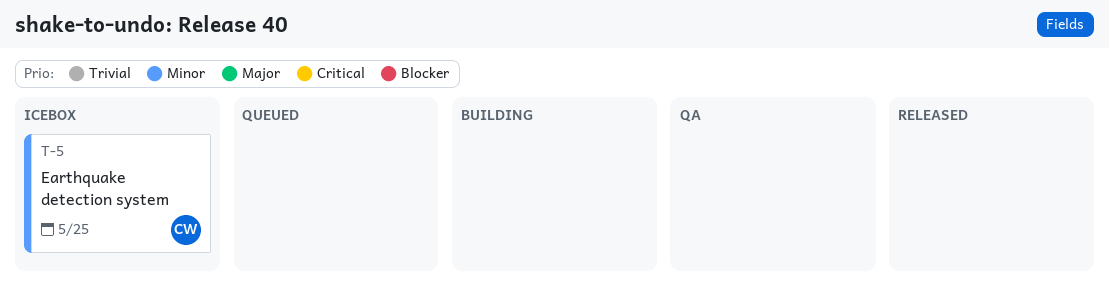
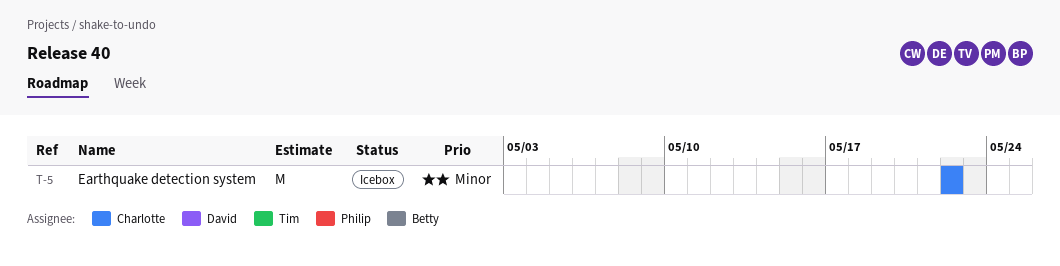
T-5, due: May 25 -> May 22

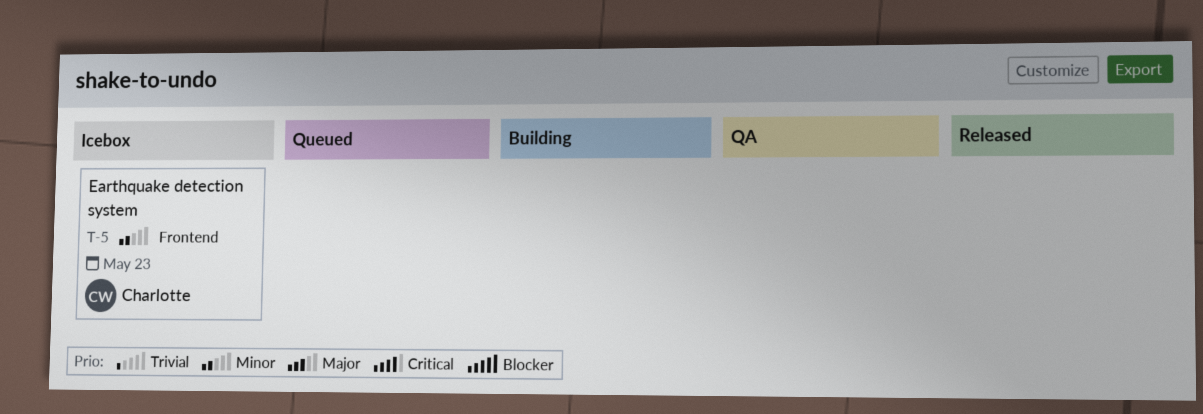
T-5, due: May 22 -> May 23

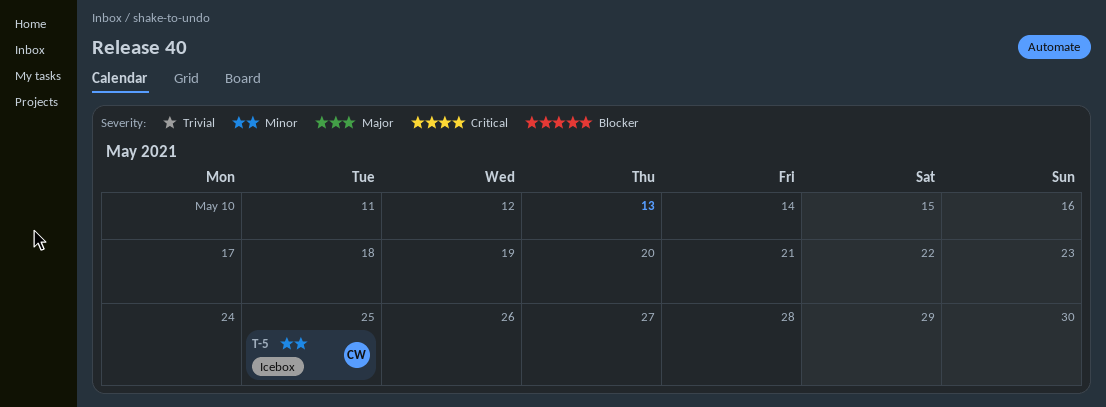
T-5, due: May 23 -> May 25

